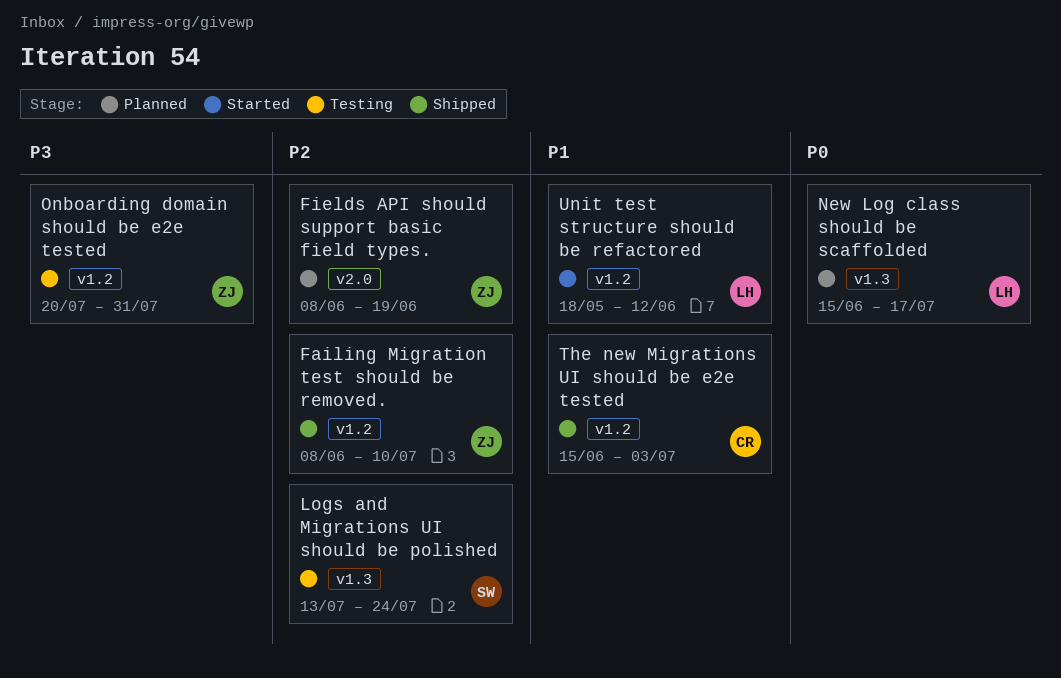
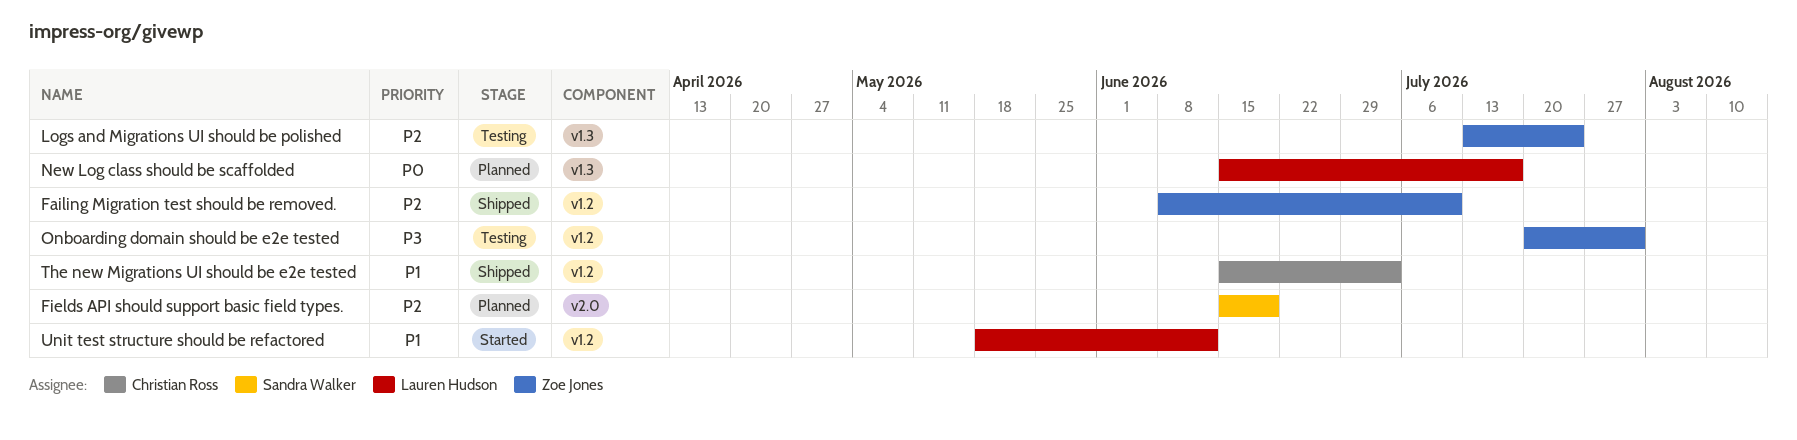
Fields API should support basic field types., owner: Zoe Jones -> Sandra Walker
Fields API should support basic field types., start: Jun 8 -> Jun 15
Logs and Migrations UI should be polished, owner: Sandra Walker -> Zoe Jones

